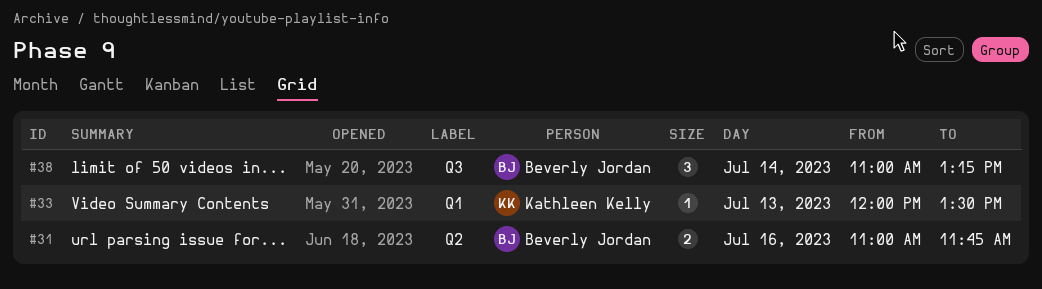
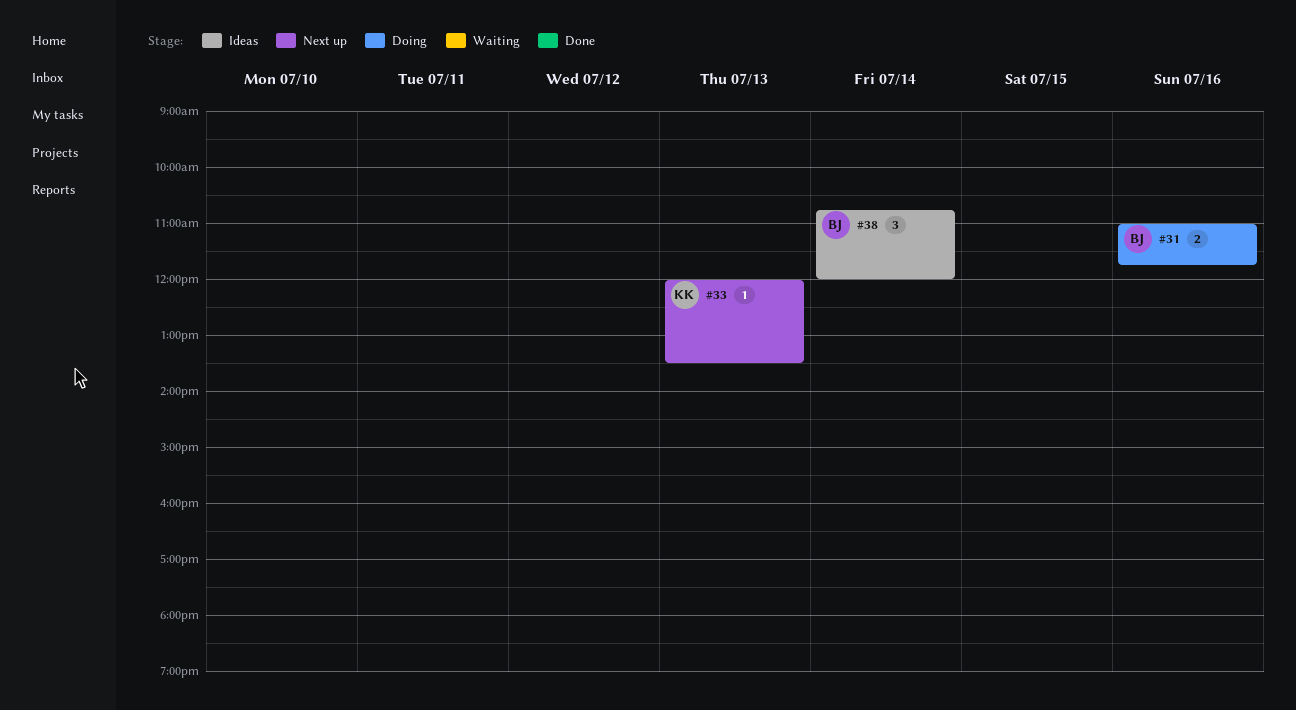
#38, begins: 11:00 -> 10:45
#38, ends: 13:15 -> 12:00

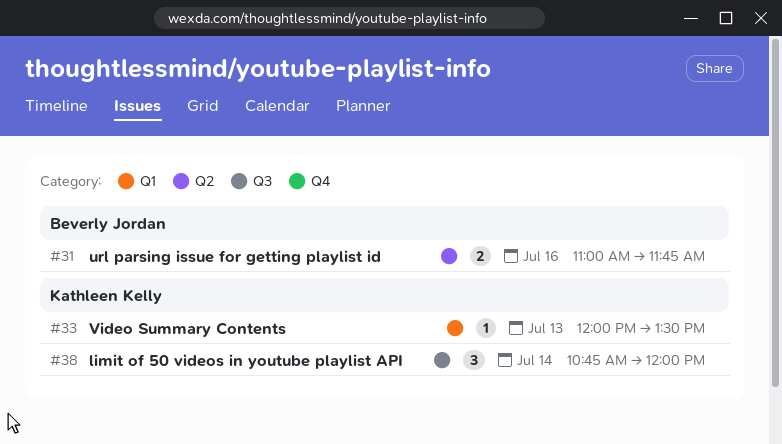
#38, owner: Beverly Jordan -> Kathleen Kelly

